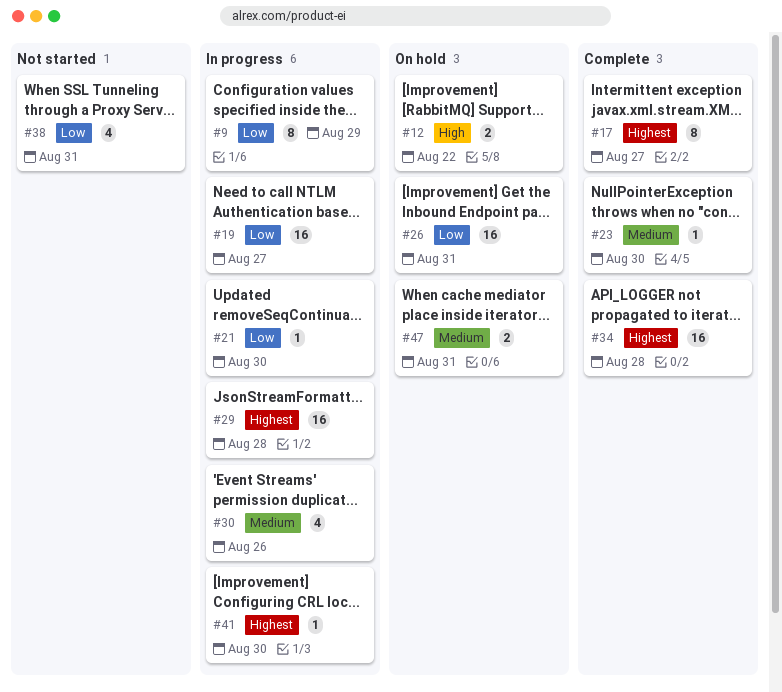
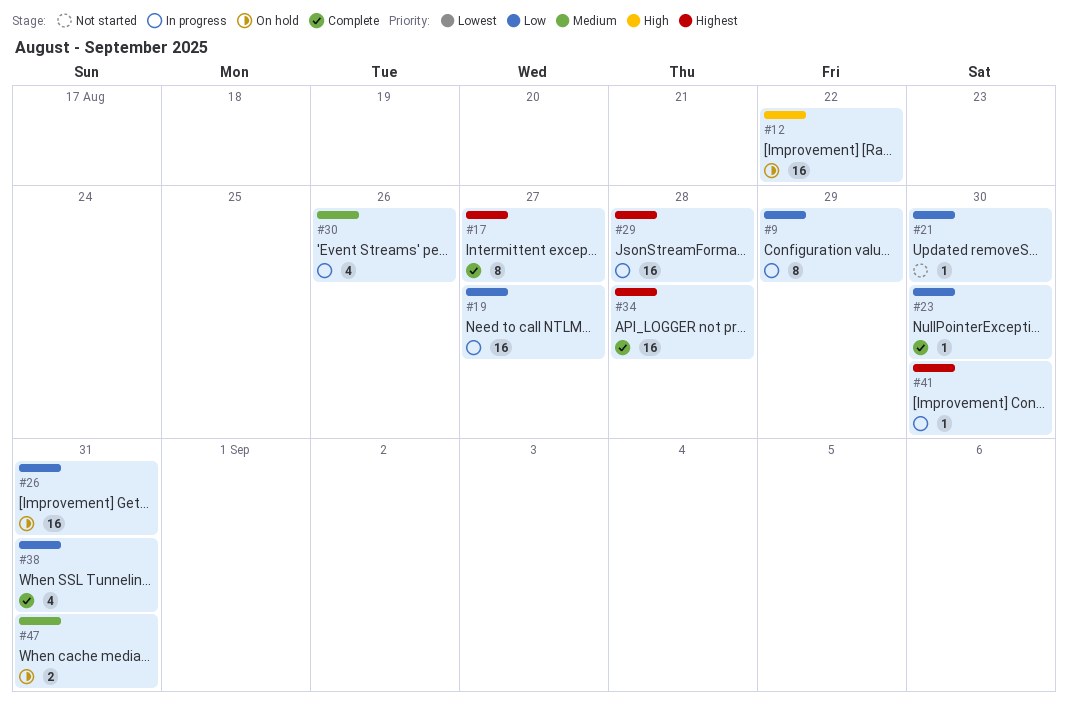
#12, estimate: 2 -> 16
#21, status: In progress -> Not started
#23, priority: Medium -> Low
#38, status: Not started -> Complete

